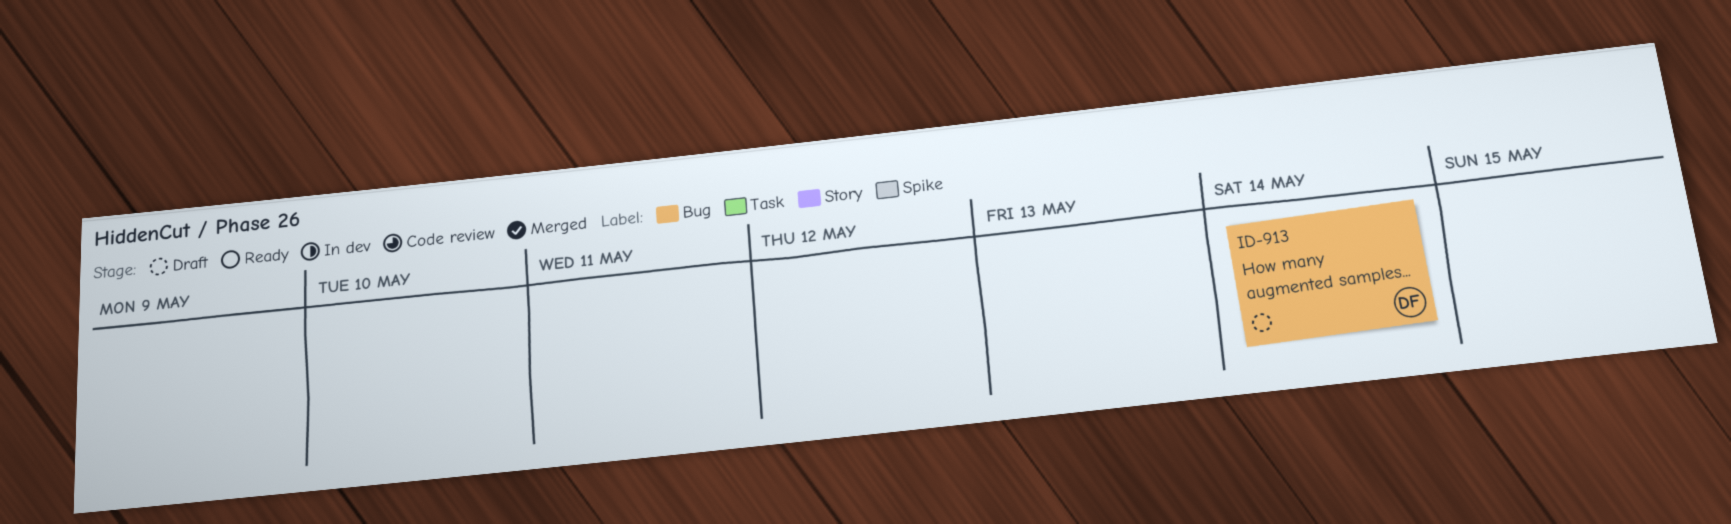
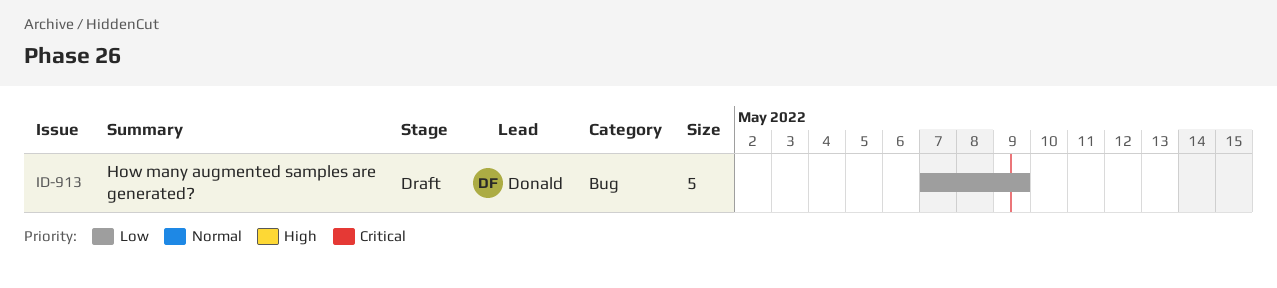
ID-913, due: May 14 -> May 9

